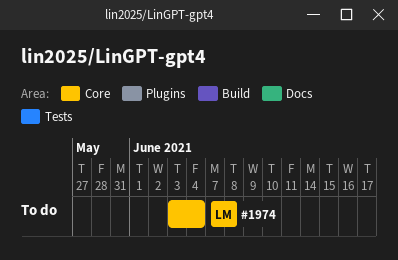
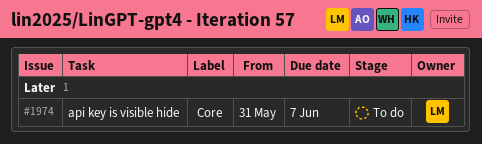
#1974, start: Jun 3 -> May 31
#1974, due: Jun 4 -> Jun 7

